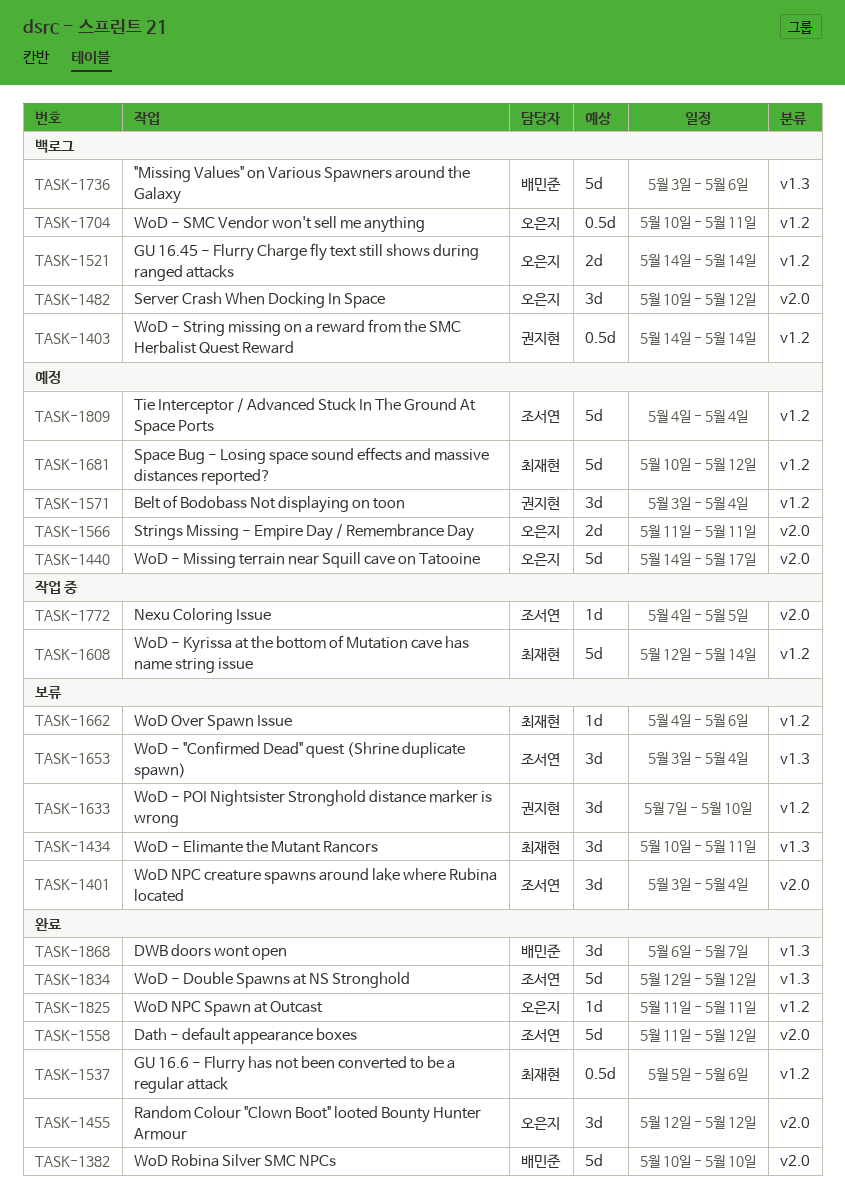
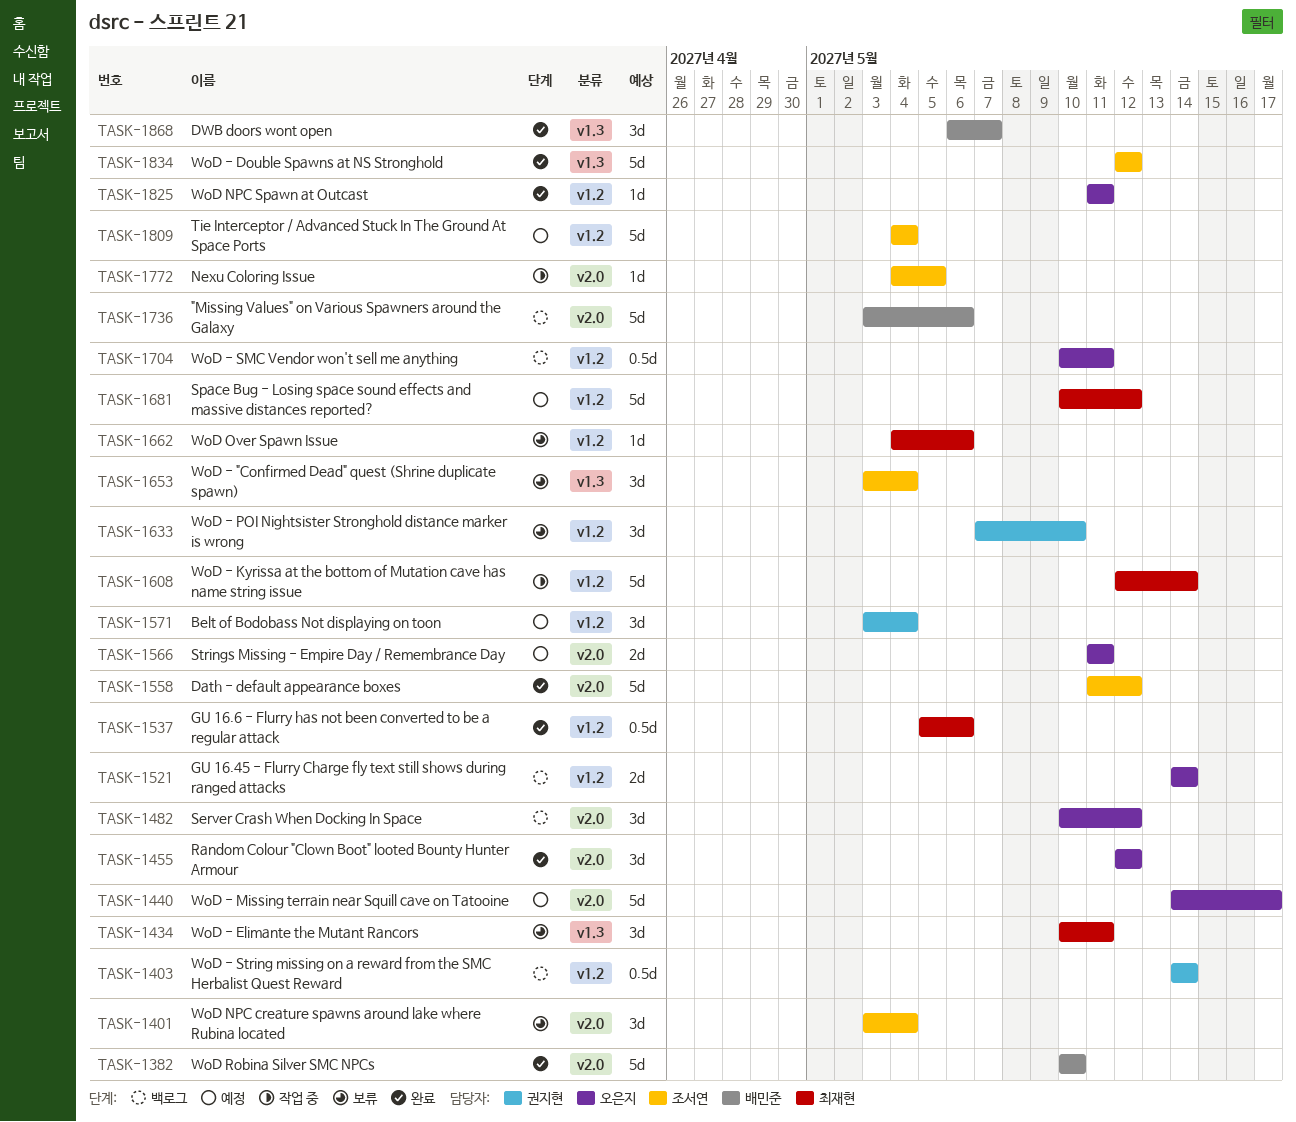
TASK-1736, label: v1.3 -> v2.0

